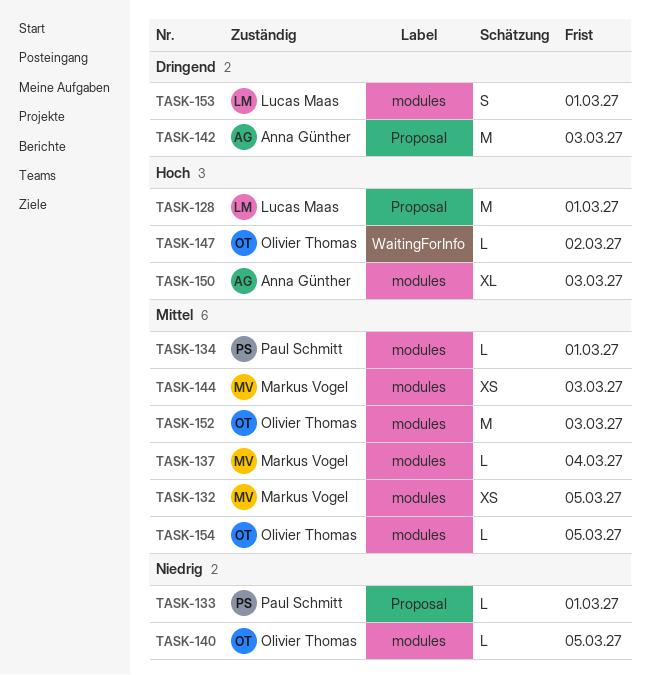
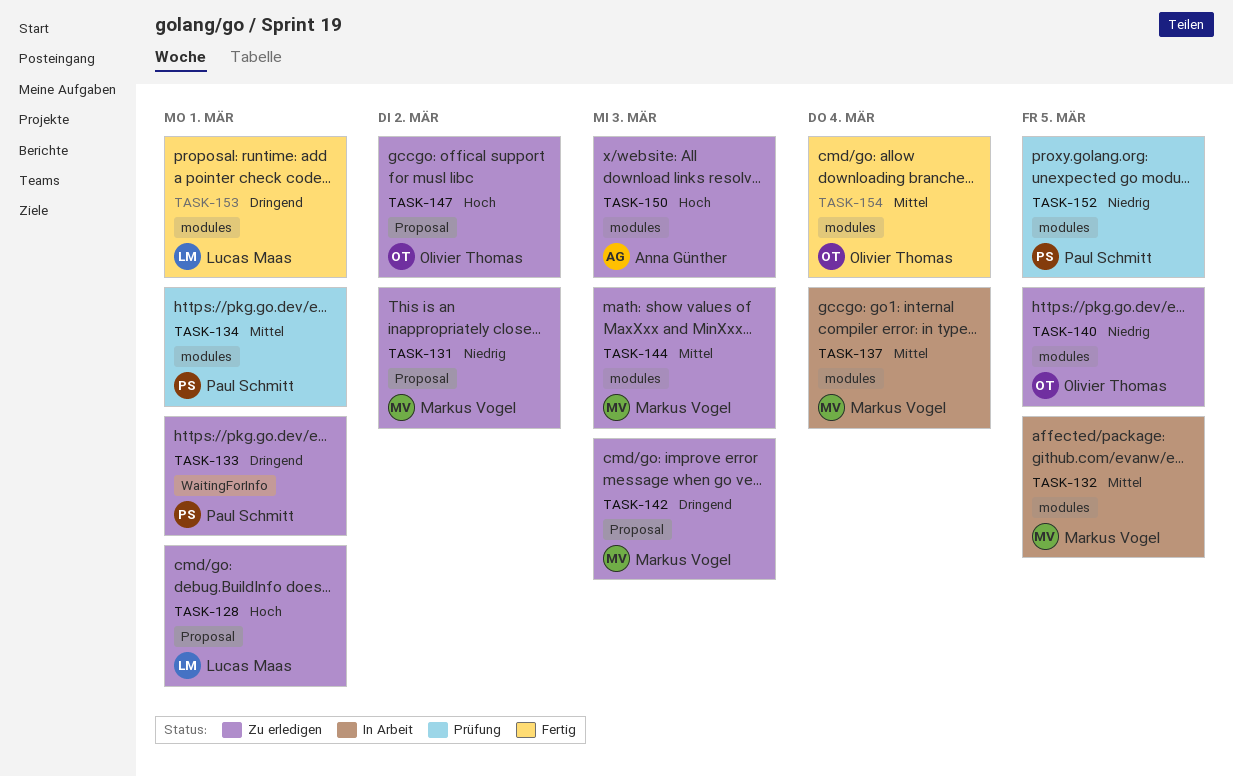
TASK-131: none -> present
TASK-133, priority: Niedrig -> Dringend
TASK-133, label: Proposal -> WaitingForInfo
TASK-142, owner: Anna Günther -> Markus Vogel
TASK-147, label: WaitingForInfo -> Proposal
TASK-152, owner: Olivier Thomas -> Paul Schmitt
TASK-152, priority: Mittel -> Niedrig
TASK-152, due: Mar 3 -> Mar 5
TASK-154, due: Mar 5 -> Mar 4

